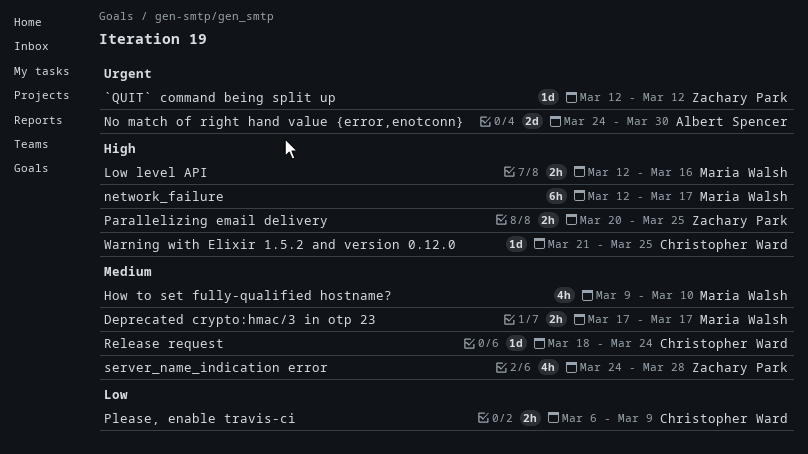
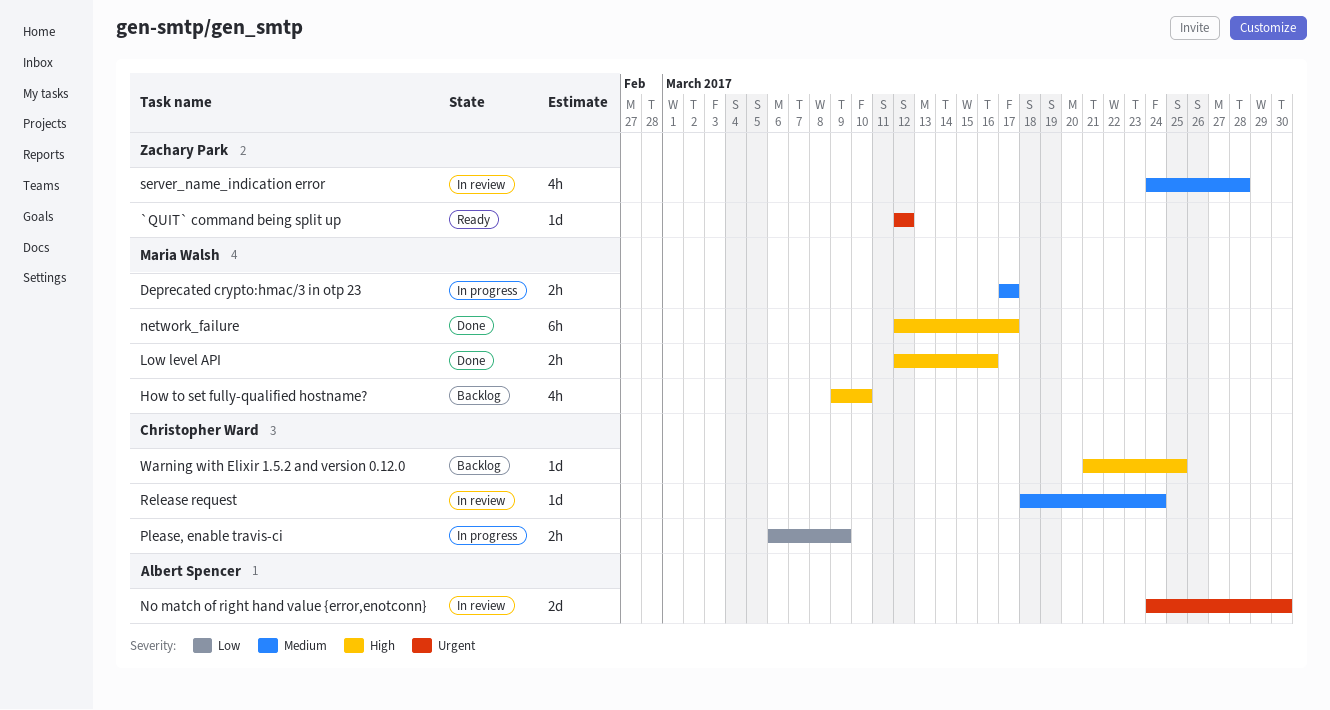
How to set fully-qualified hostname?, priority: Medium -> High
Parallelizing email delivery: present -> none

